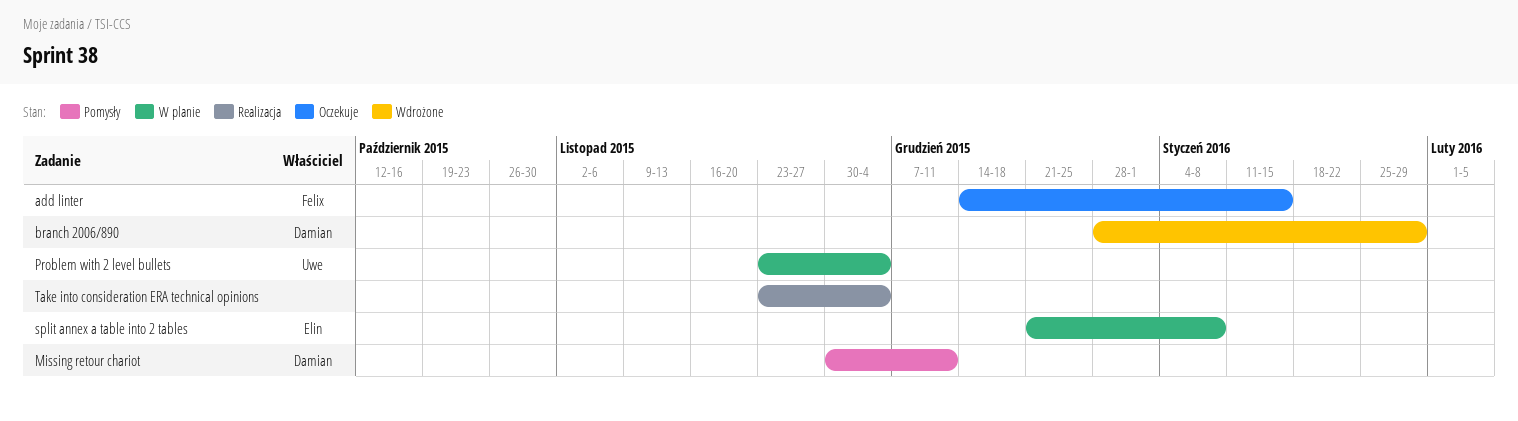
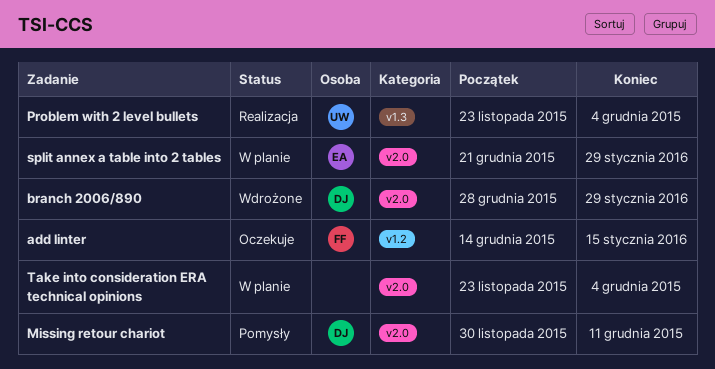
Problem with 2 level bullets, status: W planie -> Realizacja
split annex a table into 2 tables, due: Jan 8 -> Jan 29
Take into consideration ERA technical opinions, status: Realizacja -> W planie

